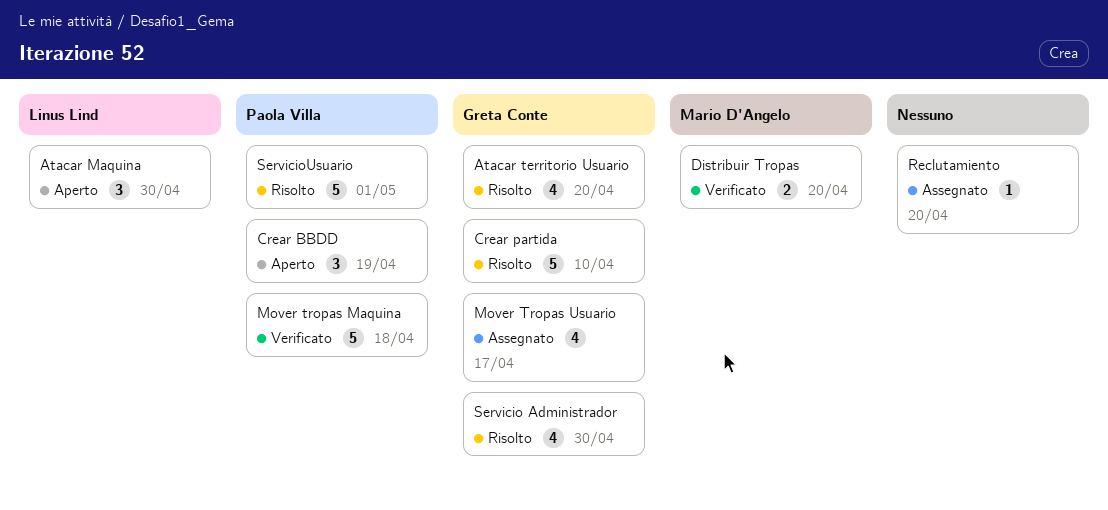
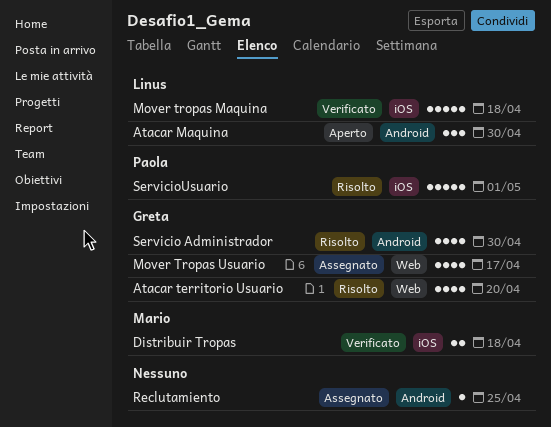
Crear BBDD: present -> none
Crear partida: present -> none
Distribuir Tropas, due: Apr 20 -> Apr 18
Mover tropas Maquina, owner: Paola Villa -> Linus Lind
Reclutamiento, due: Apr 20 -> Apr 25

